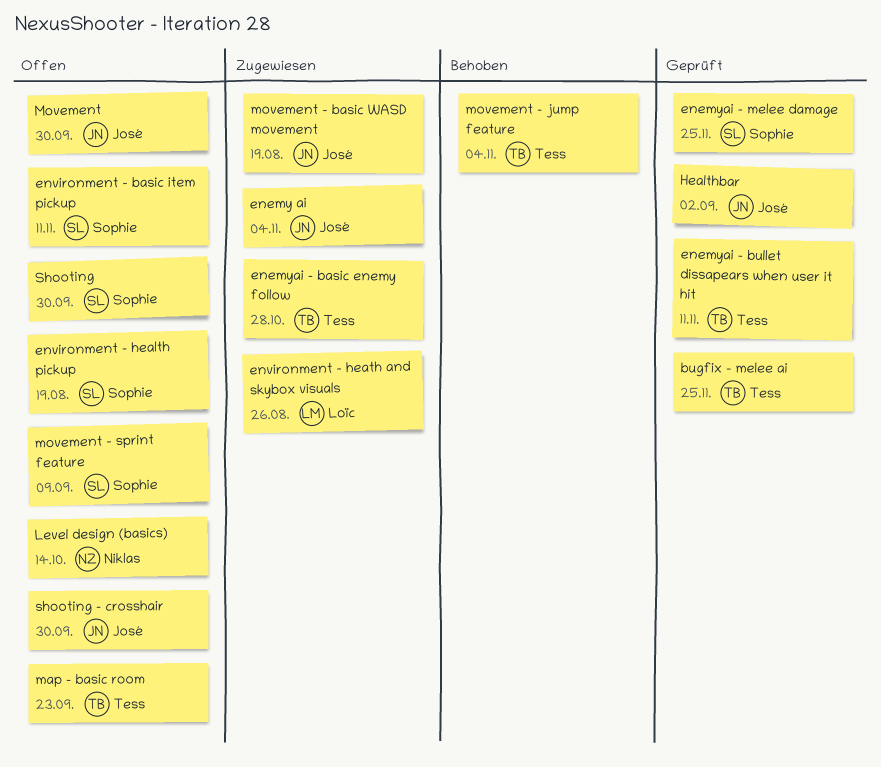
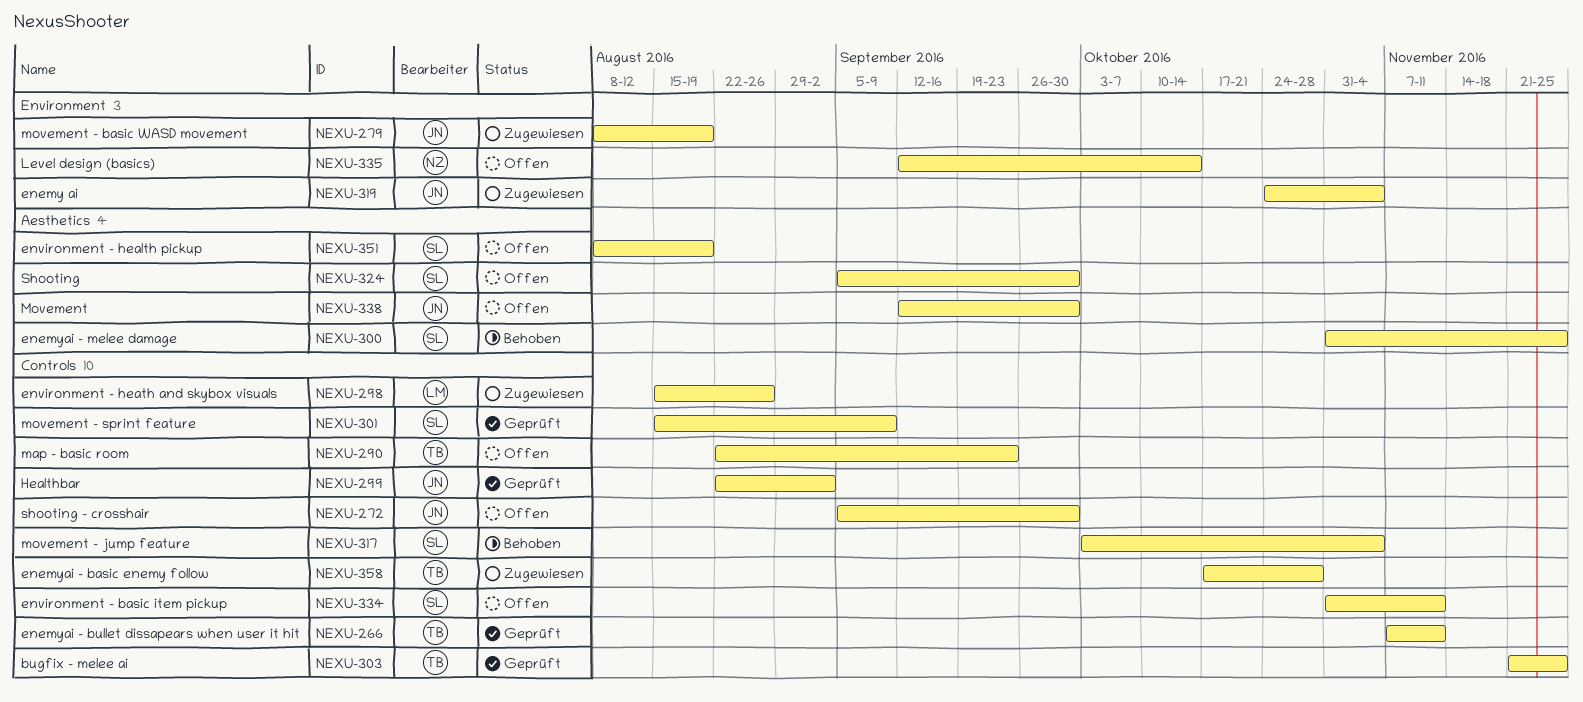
enemyai - melee damage, status: Geprüft -> Behoben
movement - jump feature, owner: Tess -> Sophie
movement - sprint feature, status: Offen -> Geprüft

